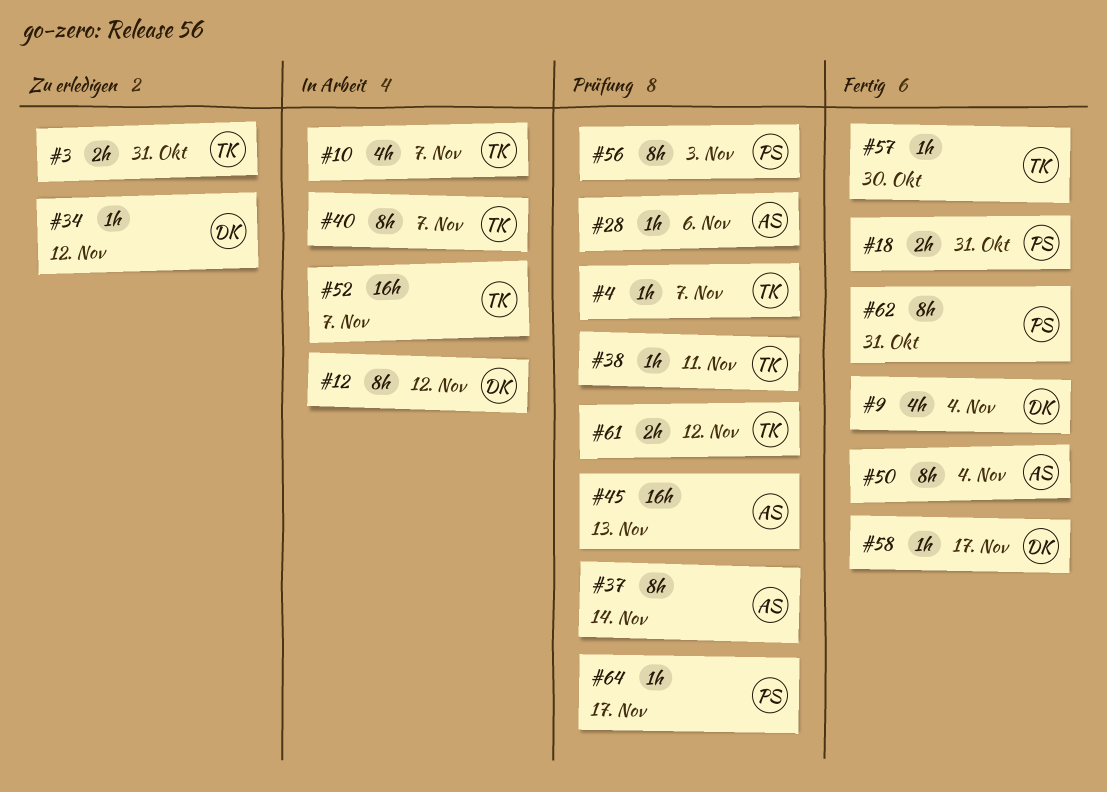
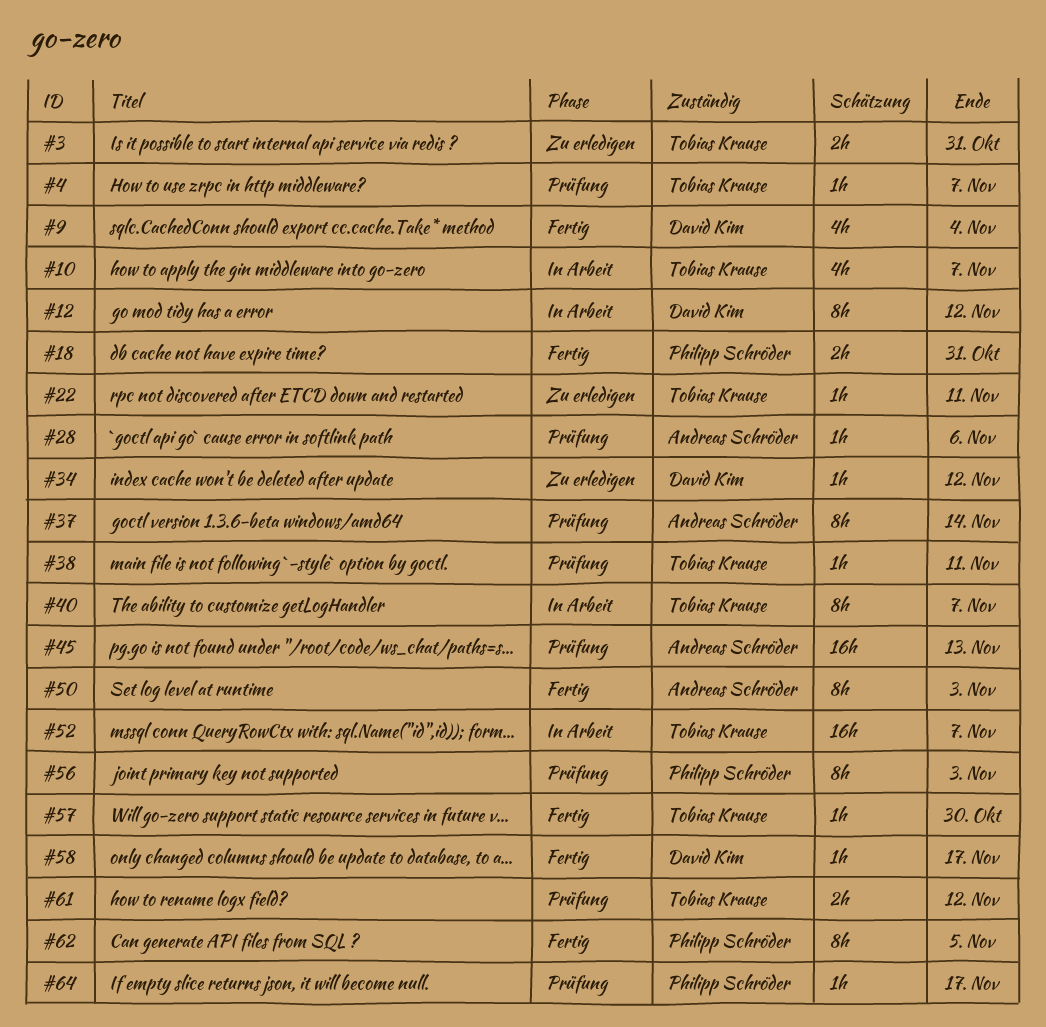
#22: none -> present
#50, due: Nov 4 -> Nov 3
#62, due: Oct 31 -> Nov 5

